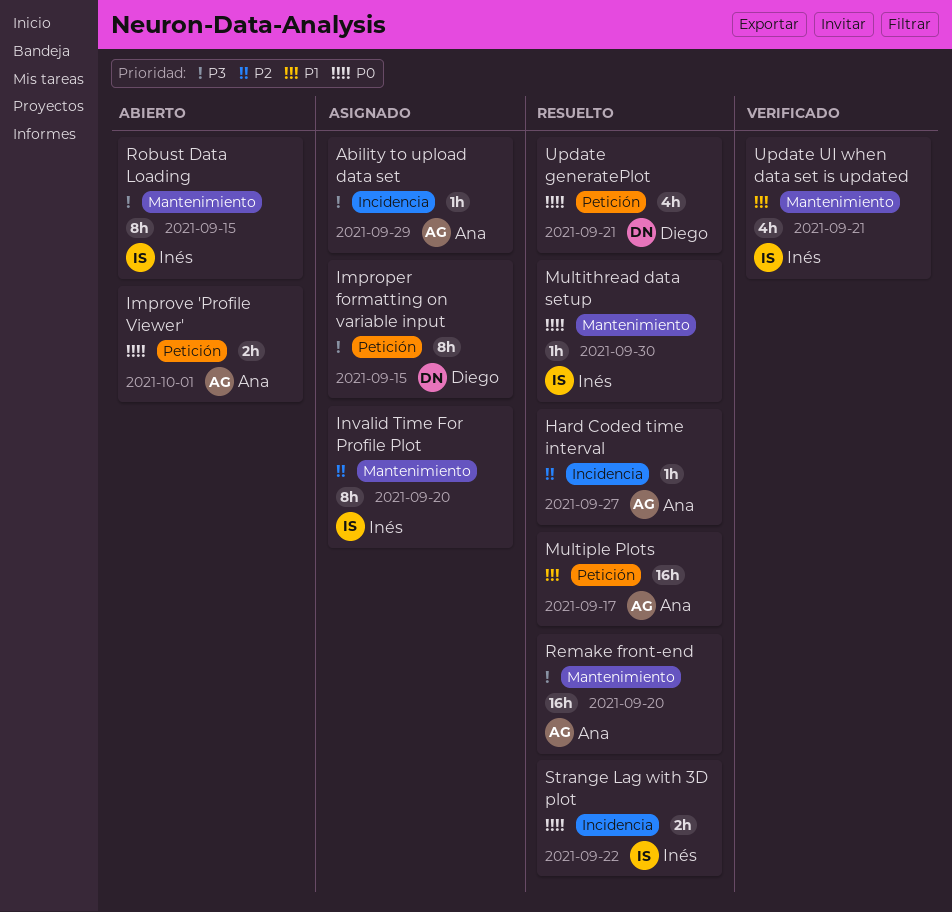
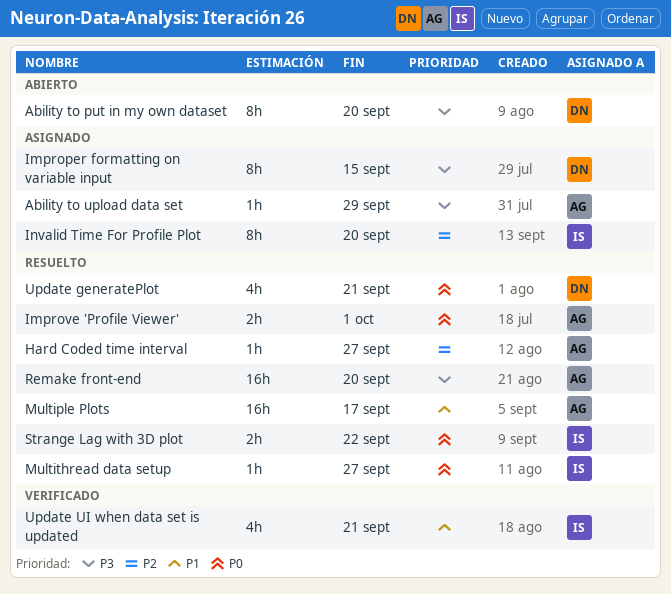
Ability to put in my own dataset: none -> present
Improve 'Profile Viewer', status: Abierto -> Resuelto
Multithread data setup, due: Sep 30 -> Sep 27
Robust Data Loading: present -> none

